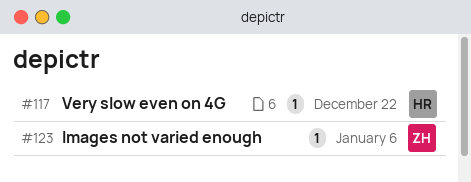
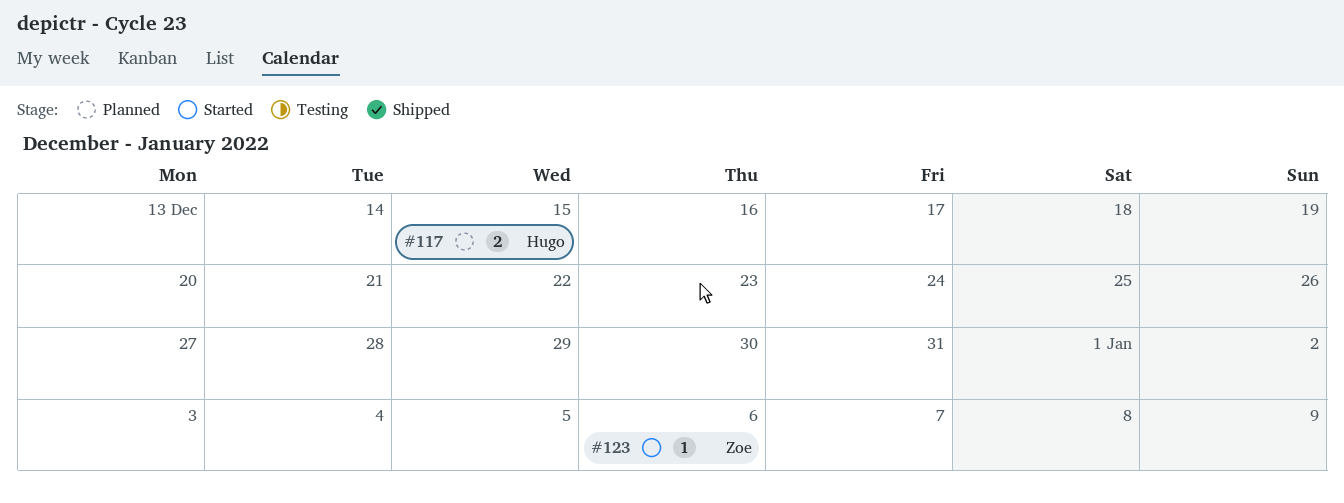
#117, estimate: 1 -> 2
#117, due: Dec 22 -> Dec 15

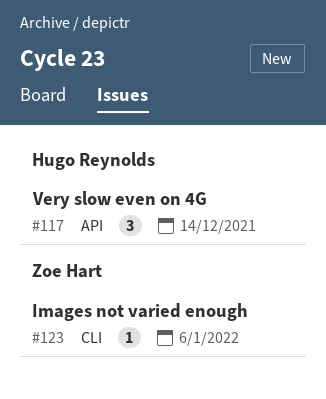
#117, estimate: 2 -> 3
#117, due: Dec 15 -> Dec 14

